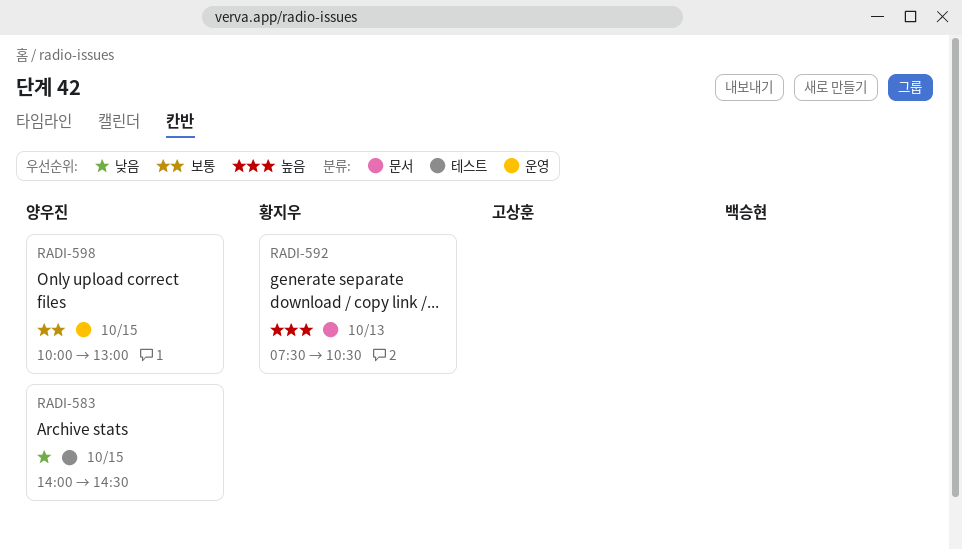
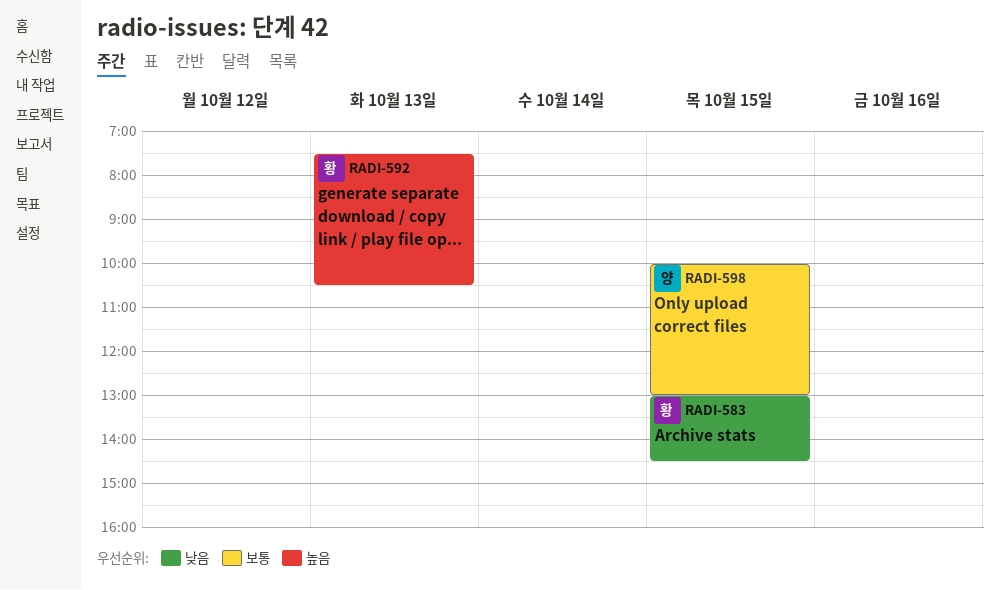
RADI-583, owner: 양우진 -> 황지우
RADI-583, begins: 14:00 -> 13:00

